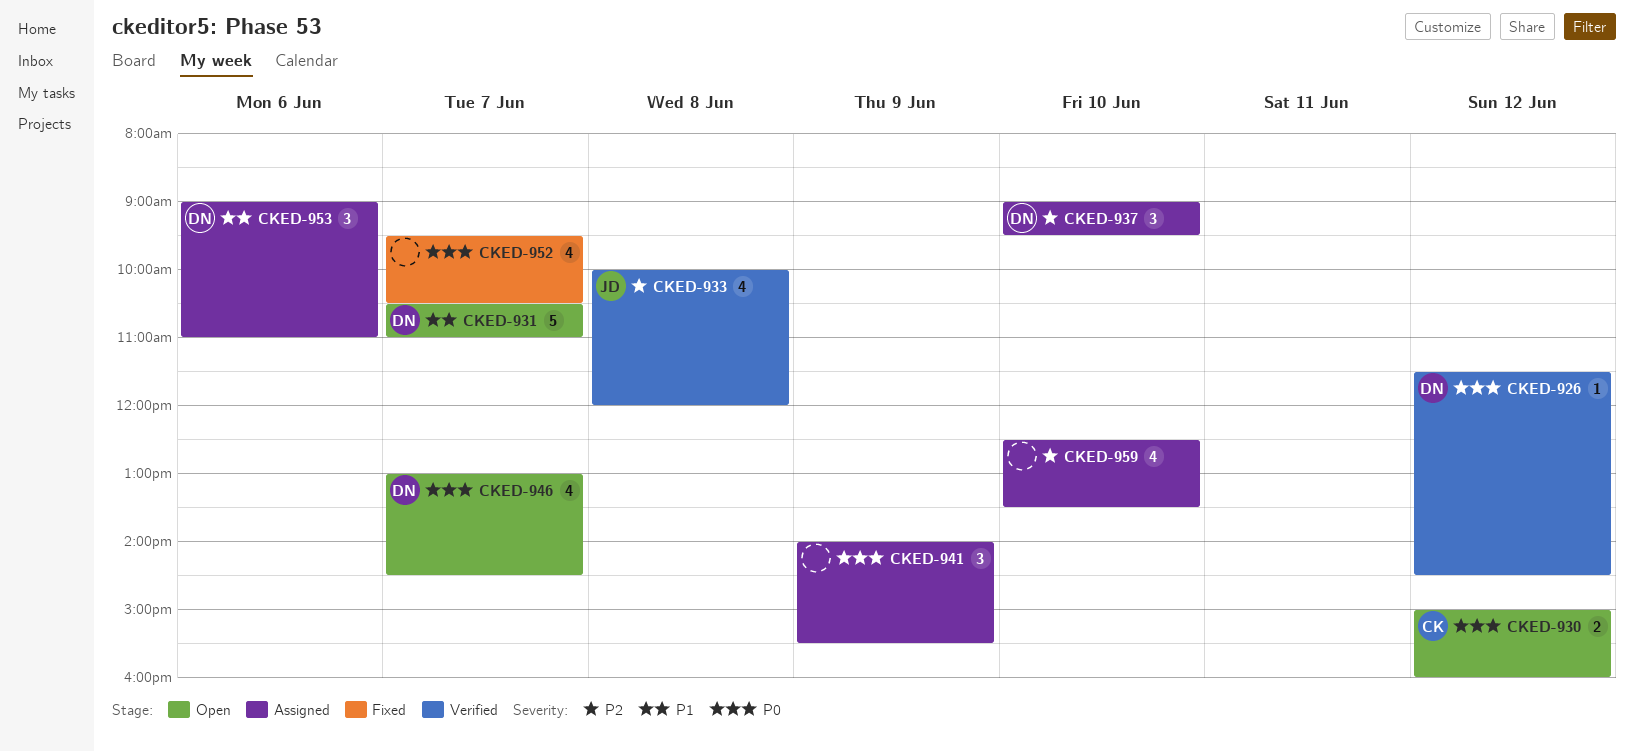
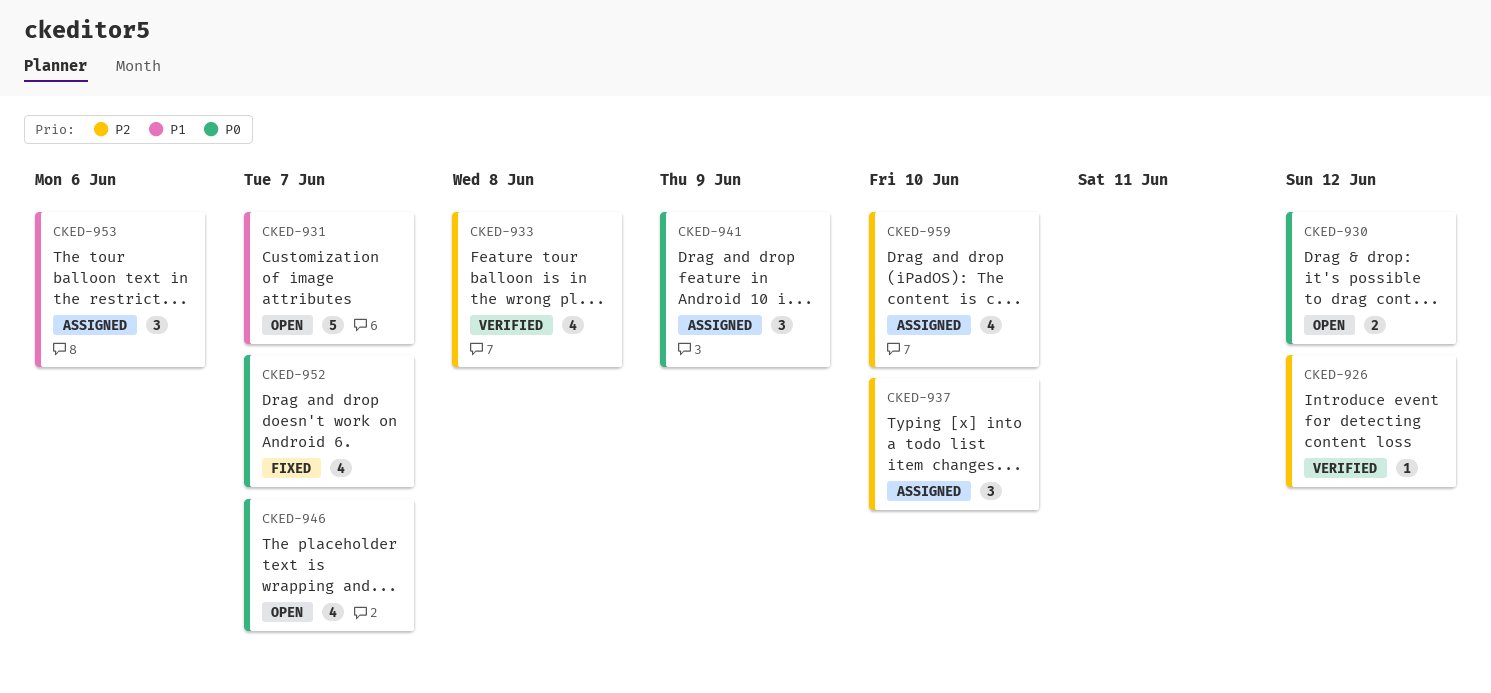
CKED-926, priority: P0 -> P2

